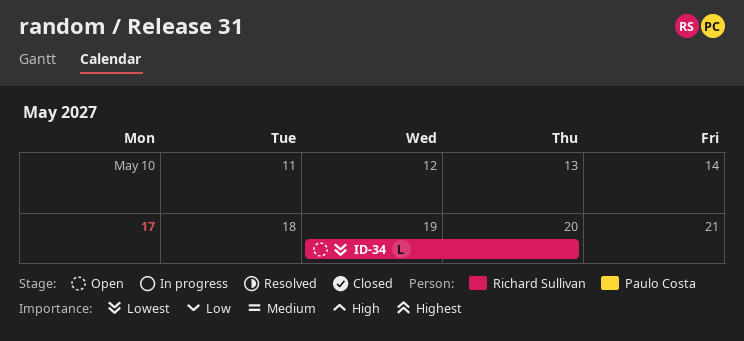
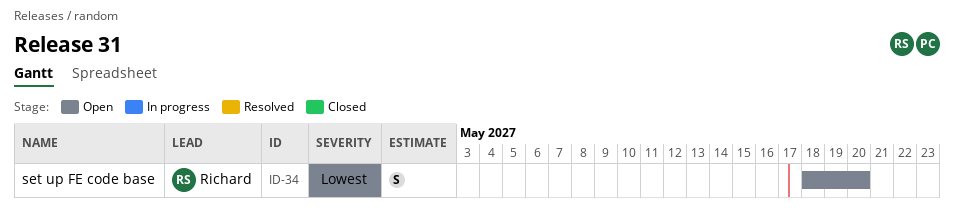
ID-34, estimate: L -> S
ID-34, start: May 19 -> May 18

